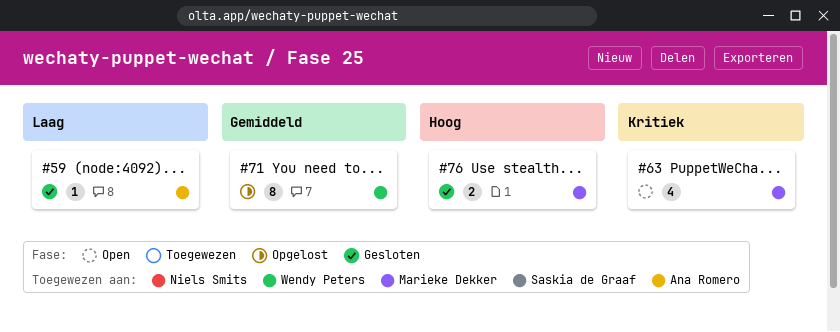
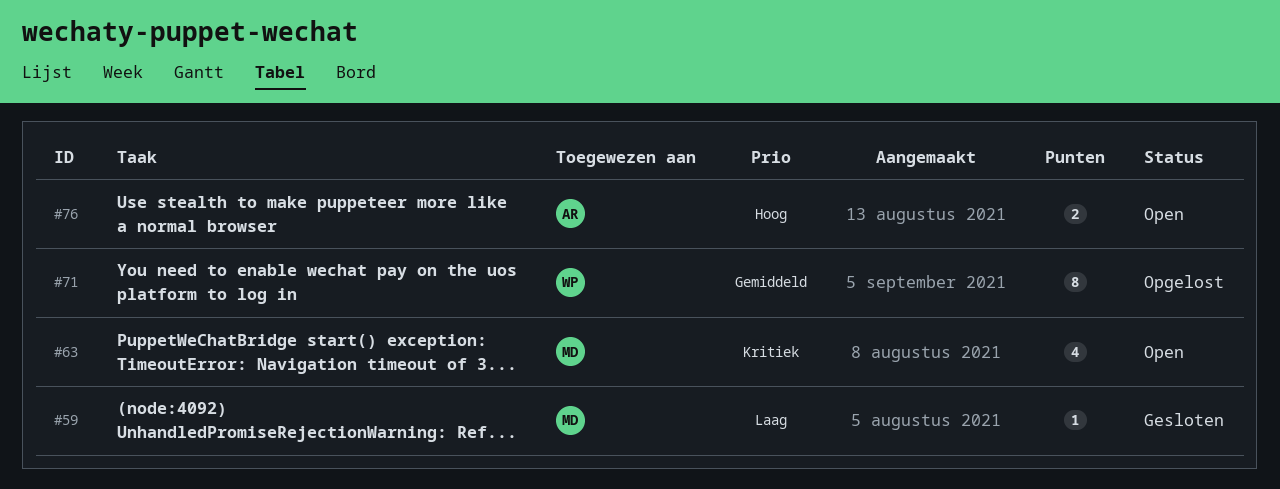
#59, owner: Ana Romero -> Marieke Dekker
#76, status: Gesloten -> Open
#76, owner: Marieke Dekker -> Ana Romero

